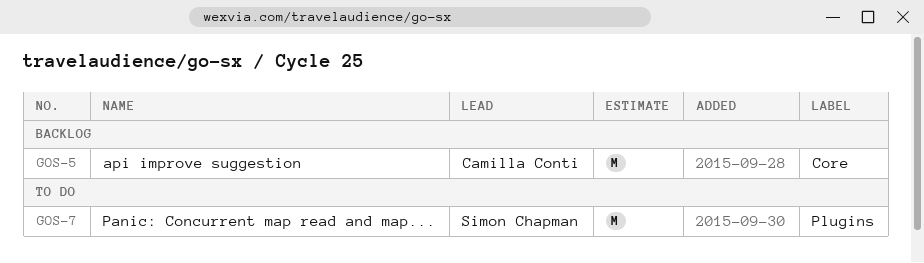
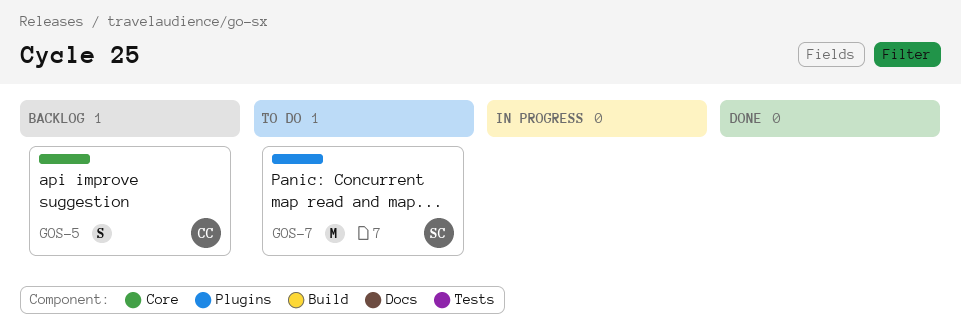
GOS-5, estimate: M -> S

